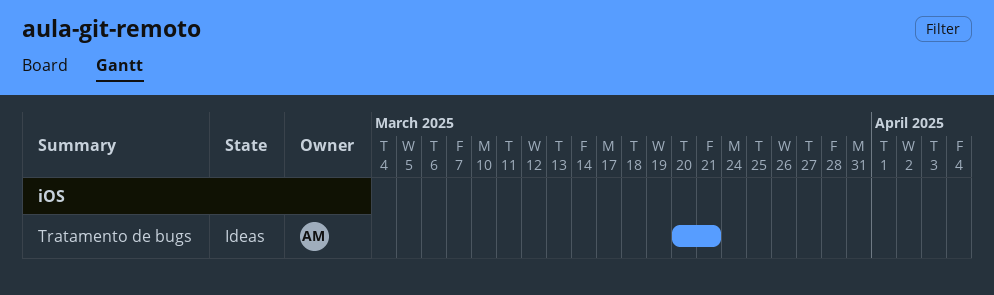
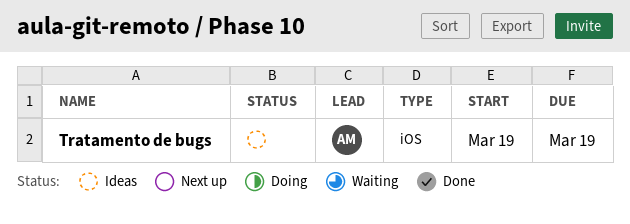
Tratamento de bugs, start: Mar 20 -> Mar 19
Tratamento de bugs, due: Mar 21 -> Mar 19

